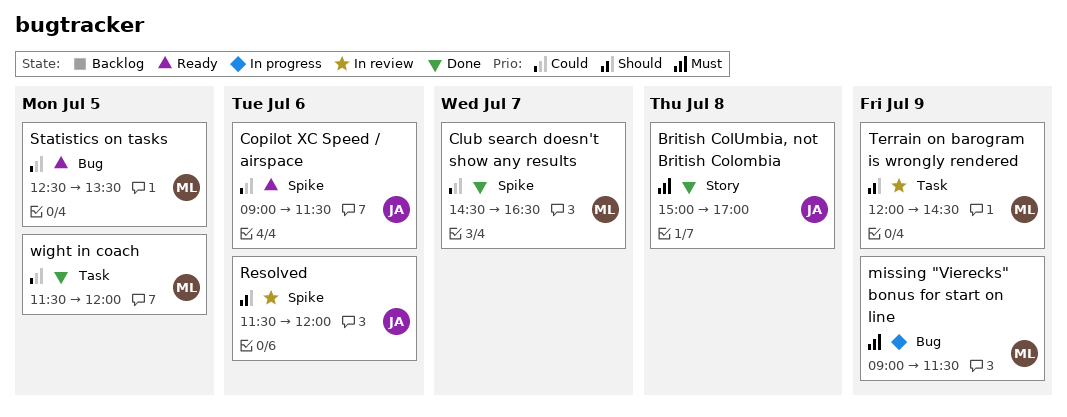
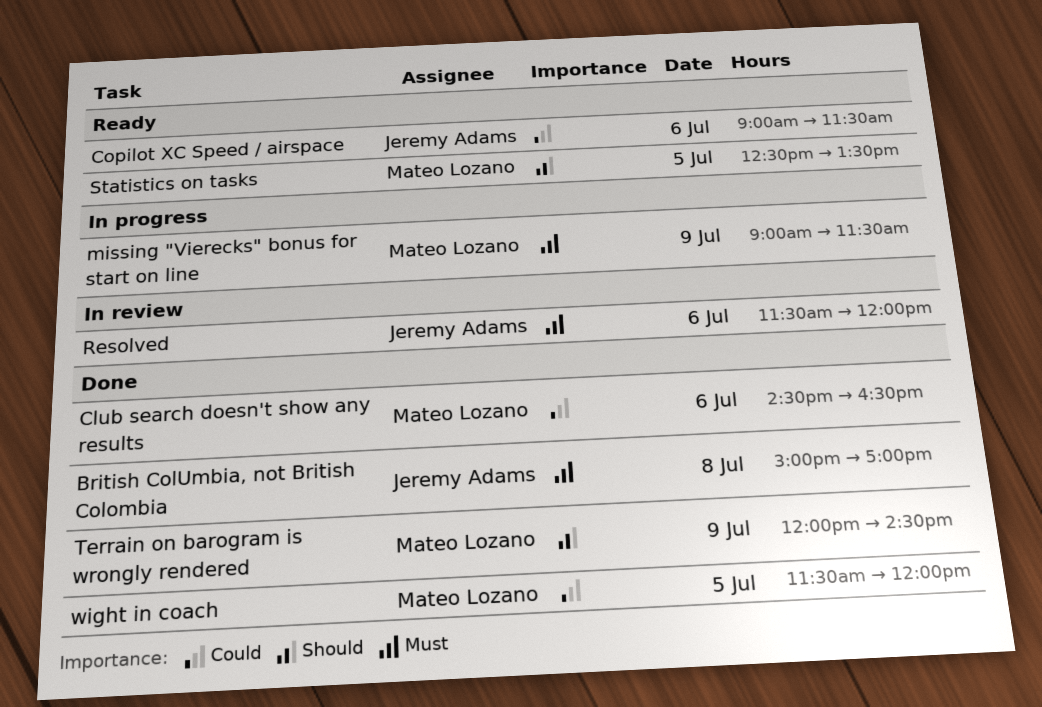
Club search doesn't show any results, day: Jul 7 -> Jul 6
Resolved, priority: Should -> Must
Statistics on tasks, priority: Could -> Should
Terrain on barogram is wrongly rendered, status: In review -> Done

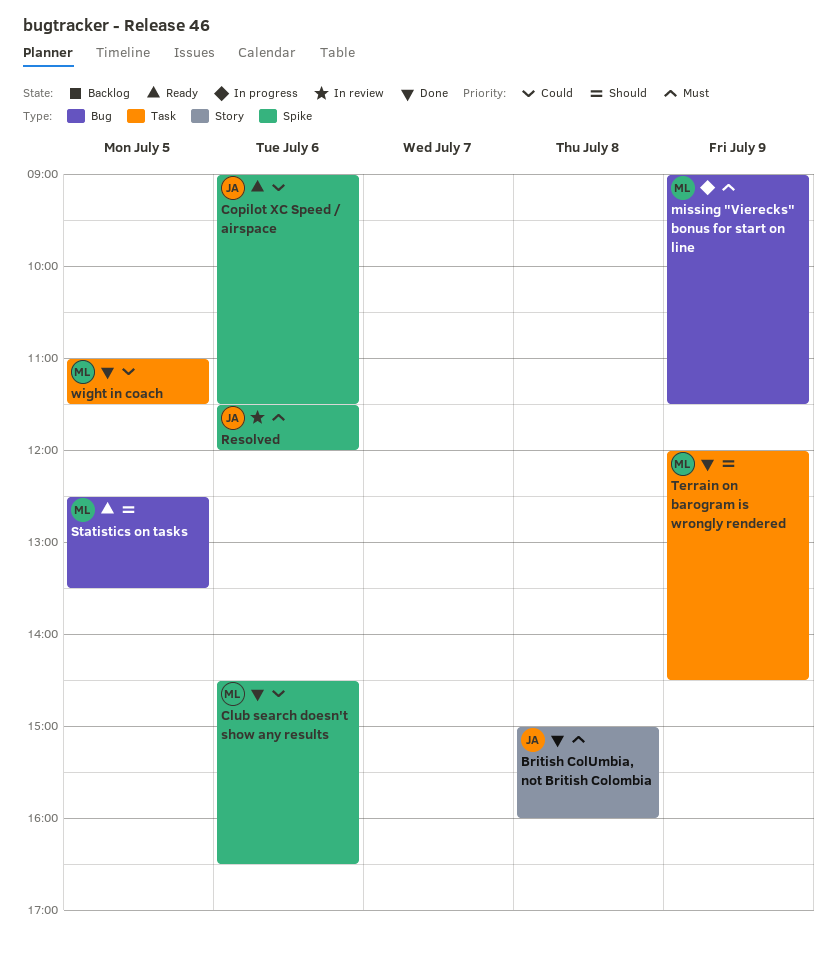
British ColUmbia, not British Colombia, ends: 17:00 -> 16:00
wight in coach, begins: 11:30 -> 11:00
wight in coach, ends: 12:00 -> 11:30

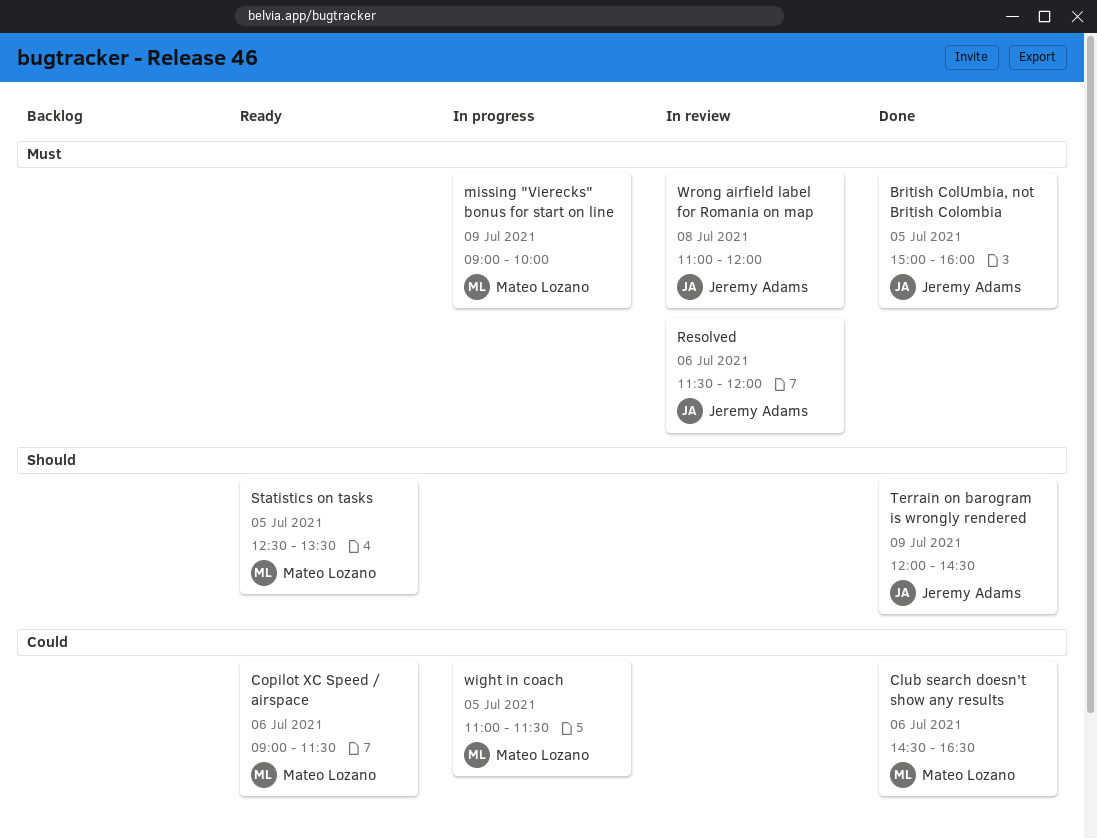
British ColUmbia, not British Colombia, day: Jul 8 -> Jul 5
Copilot XC Speed / airspace, owner: Jeremy Adams -> Mateo Lozano
missing "Vierecks" bonus for start on line, ends: 11:30 -> 10:00
Terrain on barogram is wrongly rendered, owner: Mateo Lozano -> Jeremy Adams
wight in coach, status: Done -> In progress
Wrong airfield label for Romania on map: none -> present

